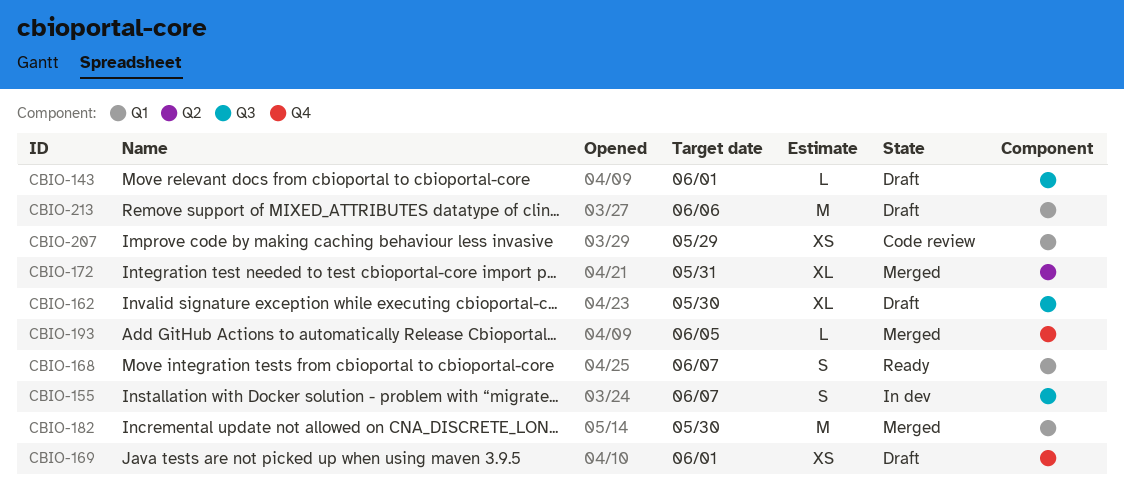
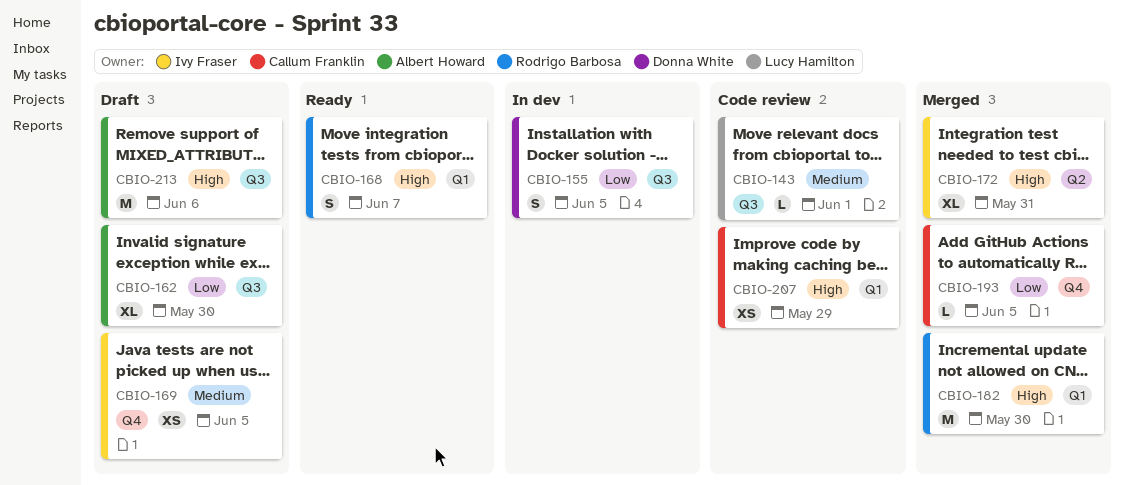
CBIO-143, status: Draft -> Code review
CBIO-155, due: Jun 7 -> Jun 5
CBIO-169, due: Jun 1 -> Jun 5
CBIO-213, label: Q1 -> Q3

